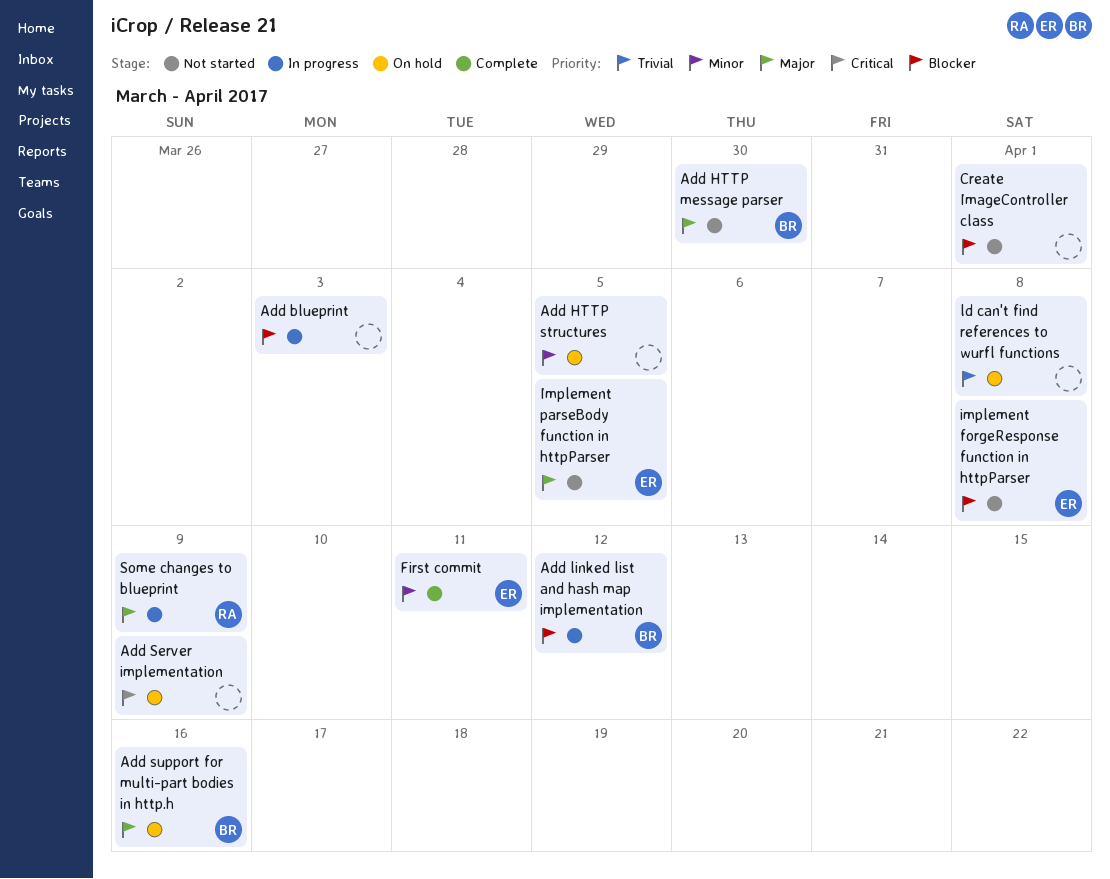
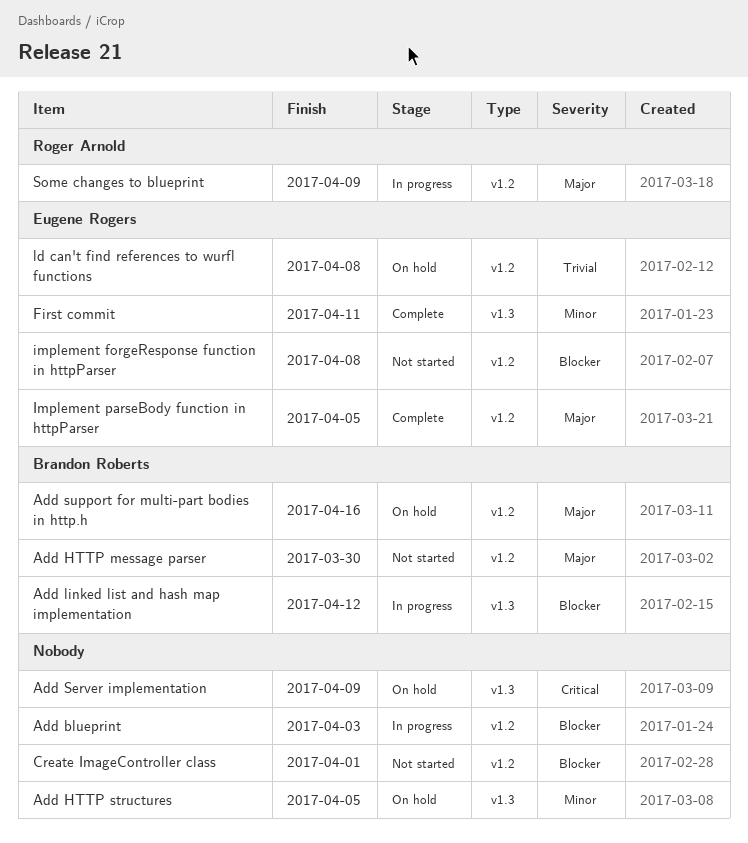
Implement parseBody function in httpParser, status: Not started -> Complete
ld can't find references to wurfl functions, owner: none -> Eugene Rogers

